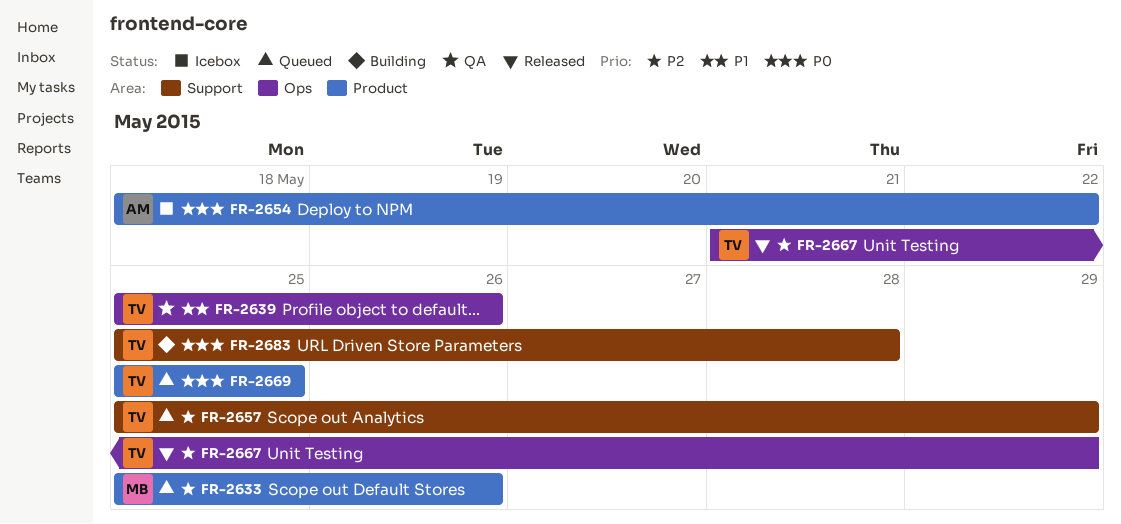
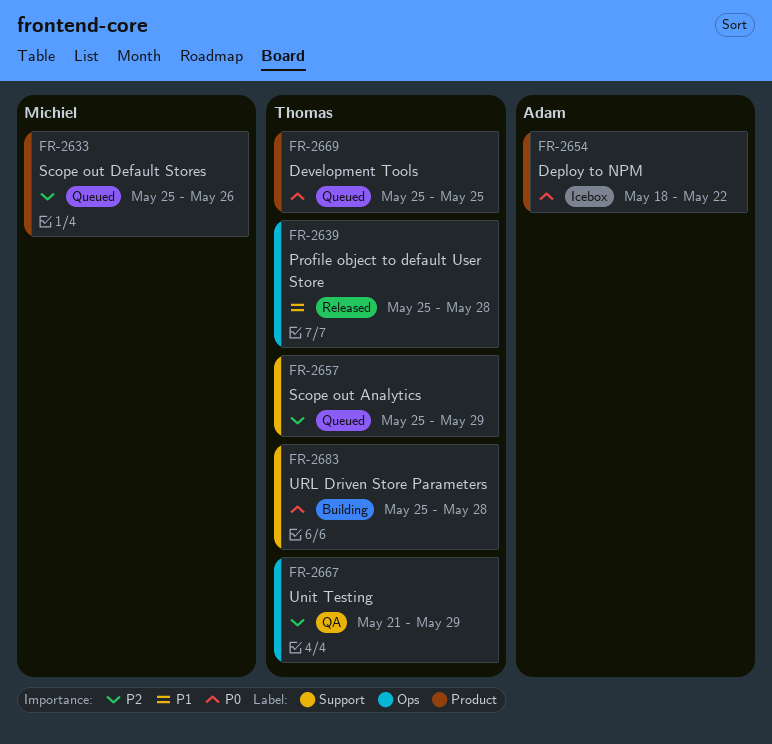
FR-2639, status: QA -> Released
FR-2639, due: May 26 -> May 28
FR-2667, status: Released -> QA

